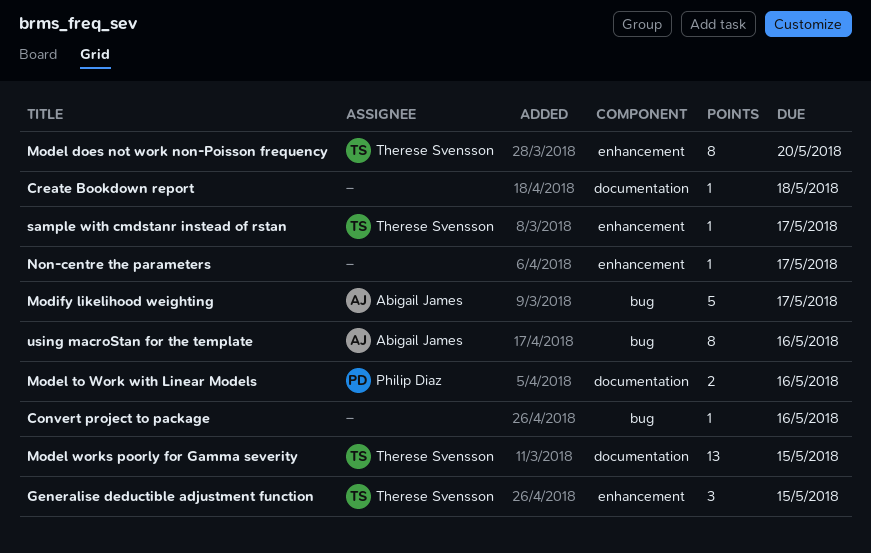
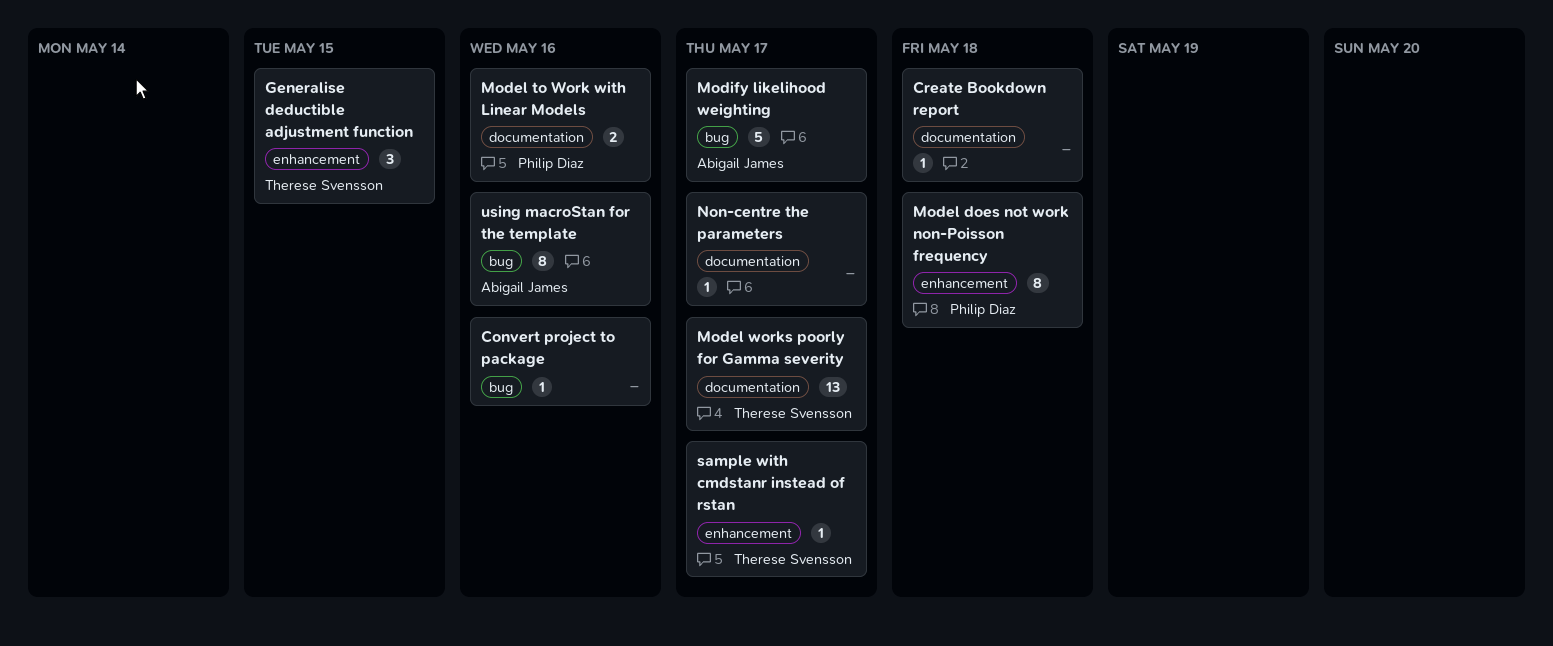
Model does not work non-Poisson frequency, owner: Therese Svensson -> Philip Diaz
Model does not work non-Poisson frequency, due: May 20 -> May 18
Model works poorly for Gamma severity, due: May 15 -> May 17
Non-centre the parameters, label: enhancement -> documentation

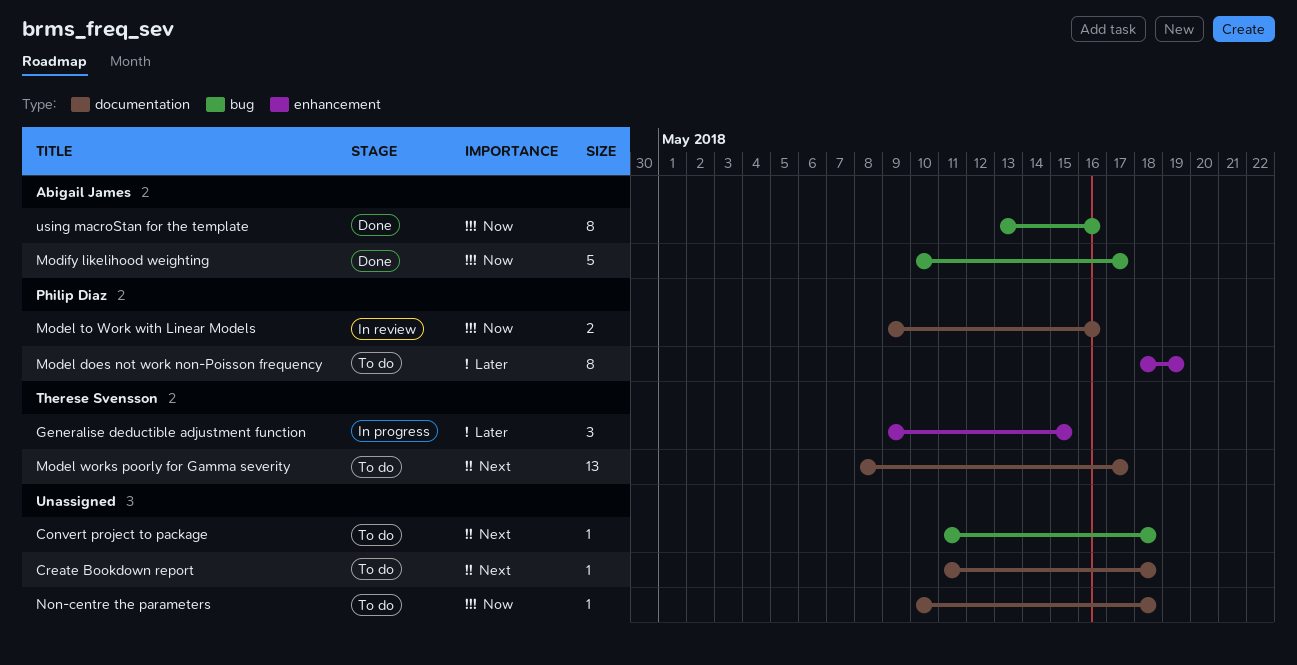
Convert project to package, due: May 16 -> May 18
Model does not work non-Poisson frequency, due: May 18 -> May 19
Non-centre the parameters, due: May 17 -> May 18
sample with cmdstanr instead of rstan: present -> none

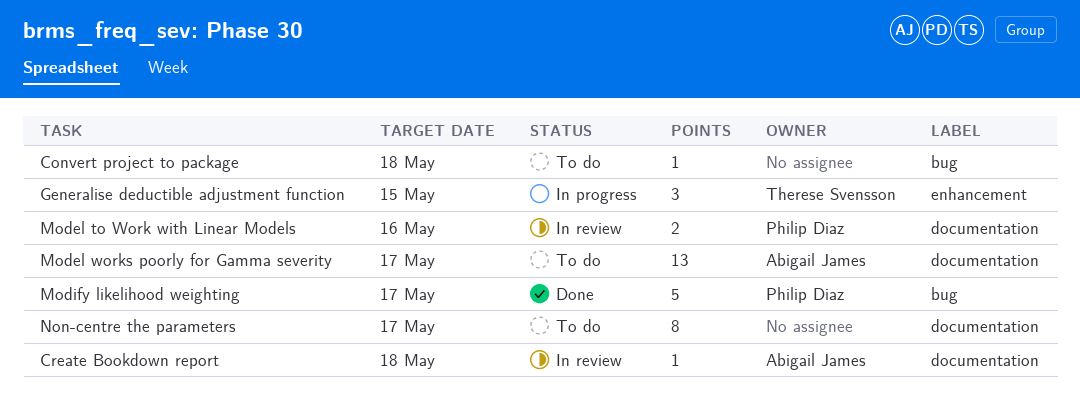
Create Bookdown report, status: To do -> In review
Create Bookdown report, owner: none -> Abigail James
Model does not work non-Poisson frequency: present -> none
Model works poorly for Gamma severity, owner: Therese Svensson -> Abigail James
Modify likelihood weighting, owner: Abigail James -> Philip Diaz
Non-centre the parameters, estimate: 1 -> 8
Non-centre the parameters, due: May 18 -> May 17
using macroStan for the template: present -> none

